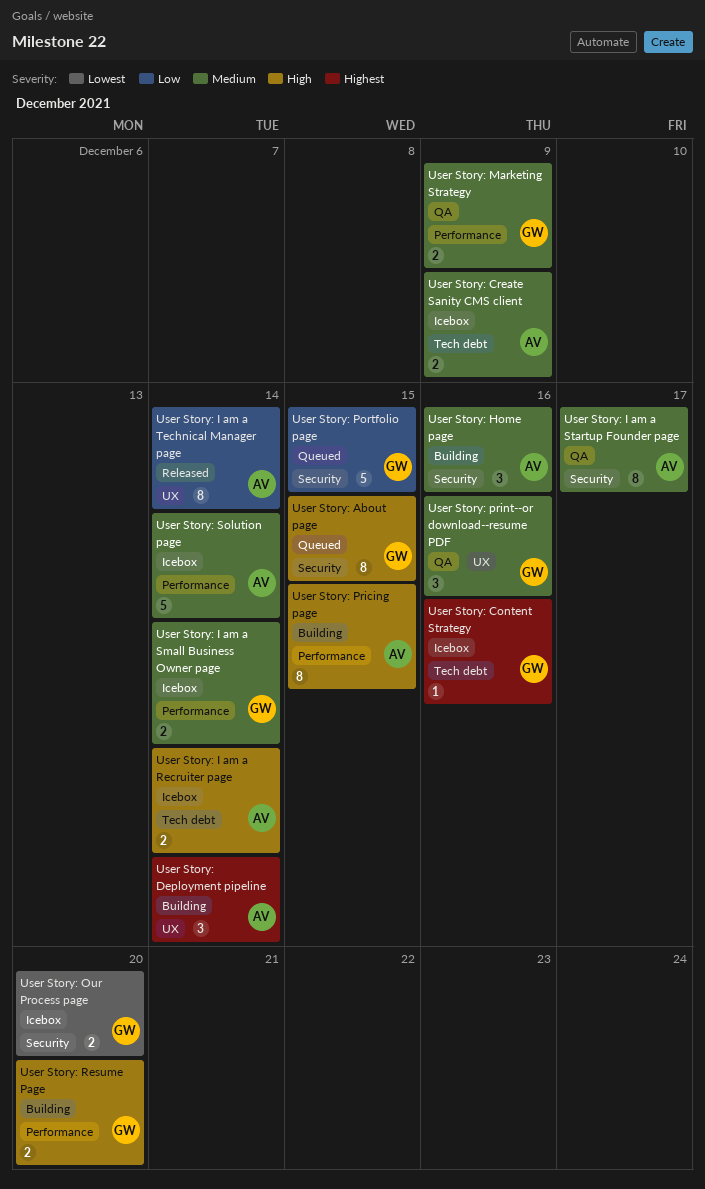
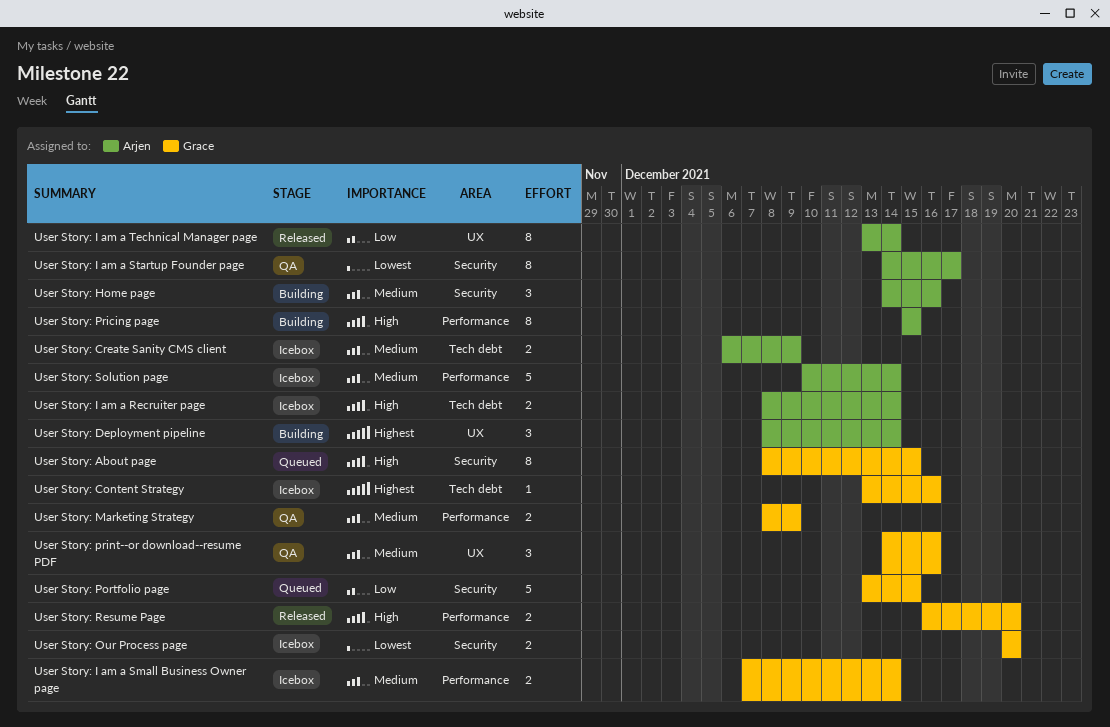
User Story: I am a Startup Founder page, priority: Medium -> Lowest
User Story: Resume Page, status: Building -> Released

